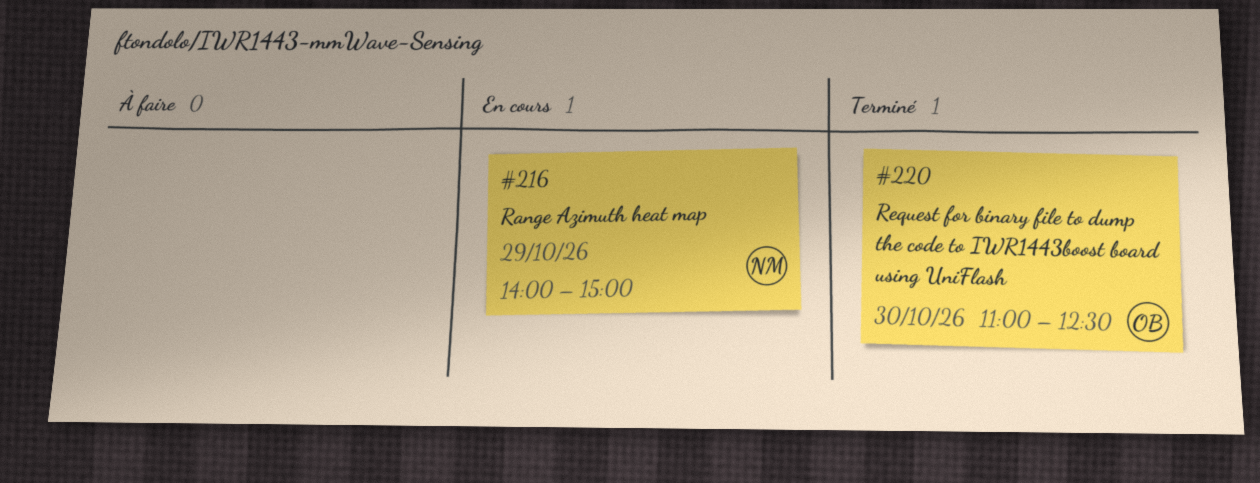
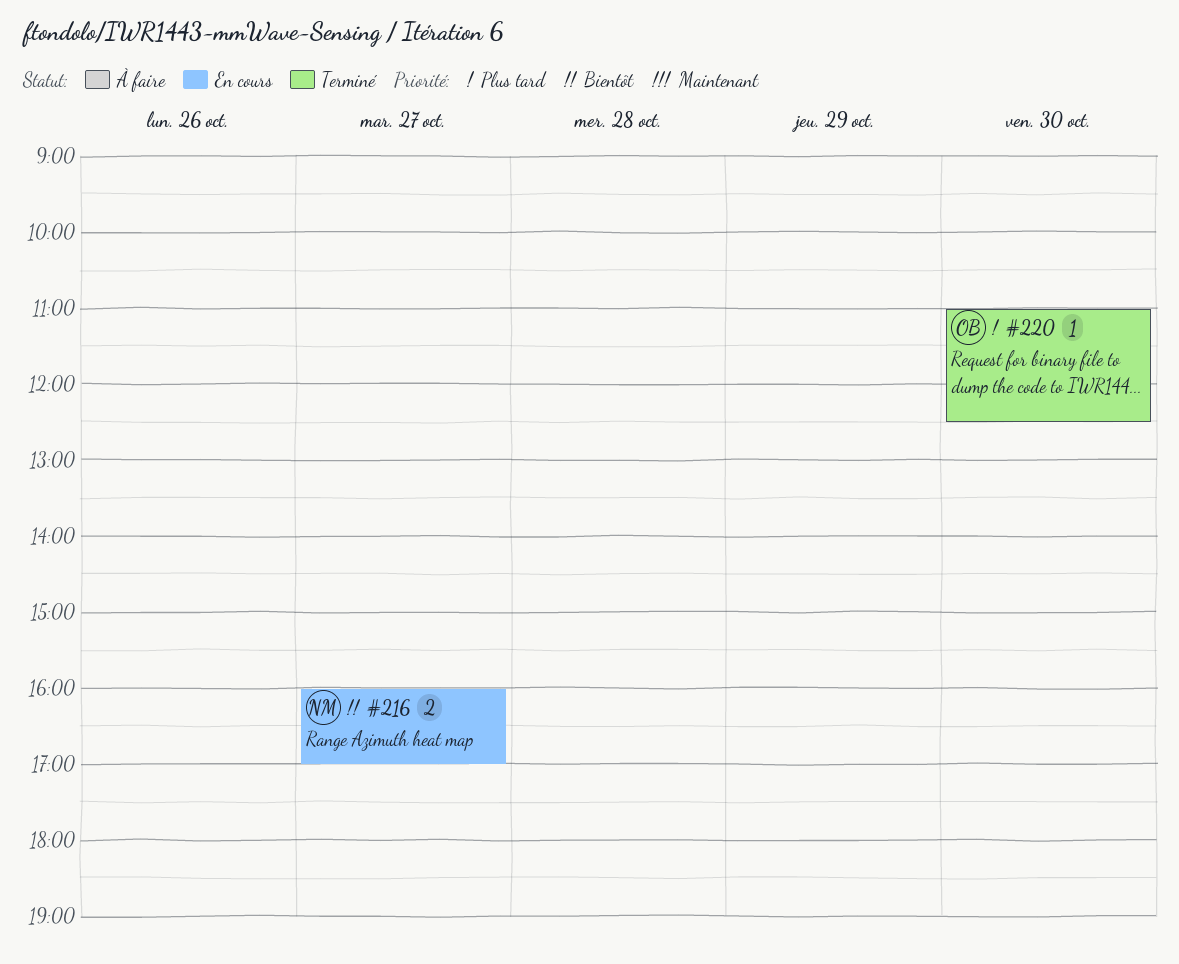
#216, day: Oct 29 -> Oct 27
#216, begins: 14:00 -> 16:00
#216, ends: 15:00 -> 17:00

